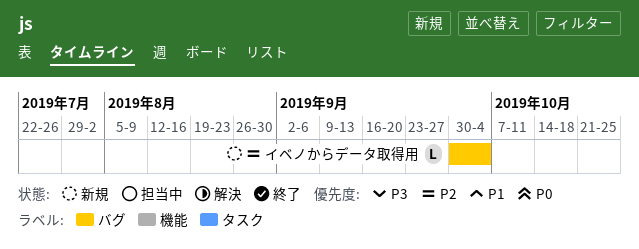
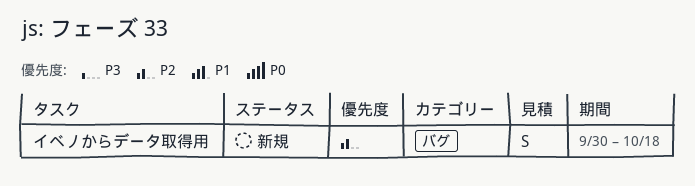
イベノからデータ取得用, estimate: L -> S
イベノからデータ取得用, due: Oct 4 -> Oct 18

